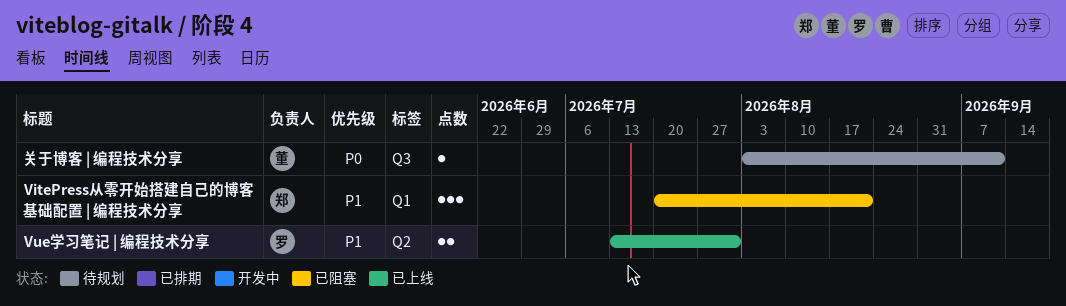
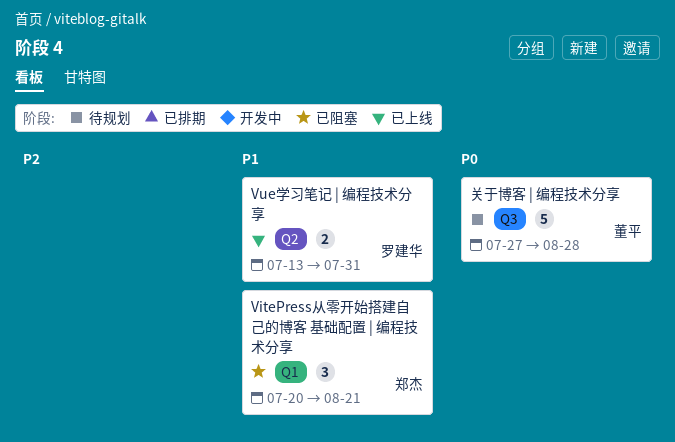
关于博客 | 编程技术分享, estimate: 1 -> 5
关于博客 | 编程技术分享, start: Aug 3 -> Jul 27
关于博客 | 编程技术分享, due: Sep 11 -> Aug 28

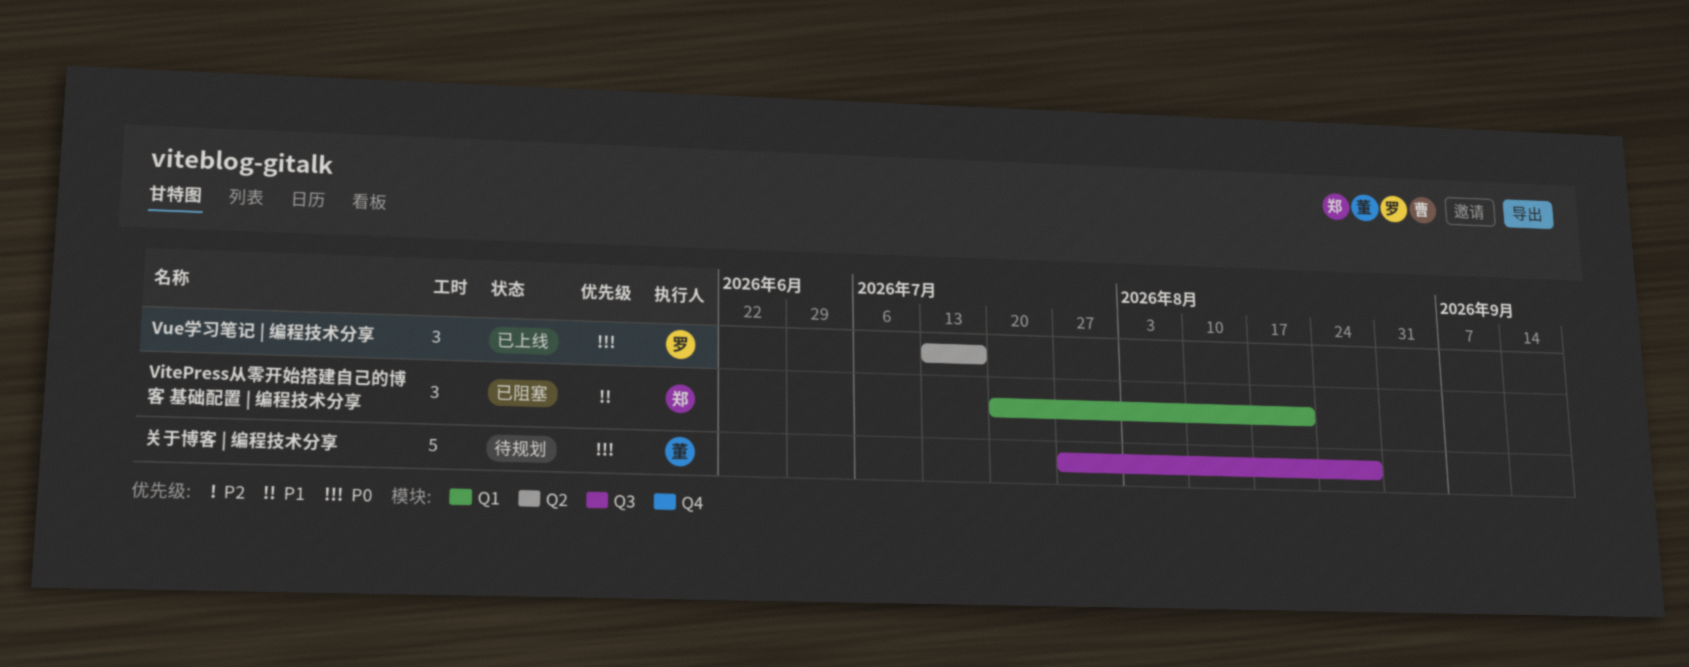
Vue学习笔记 | 编程技术分享, priority: P1 -> P0
Vue学习笔记 | 编程技术分享, estimate: 2 -> 3
Vue学习笔记 | 编程技术分享, due: Jul 31 -> Jul 17

